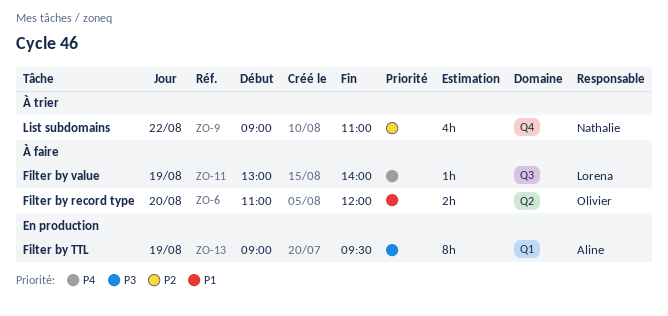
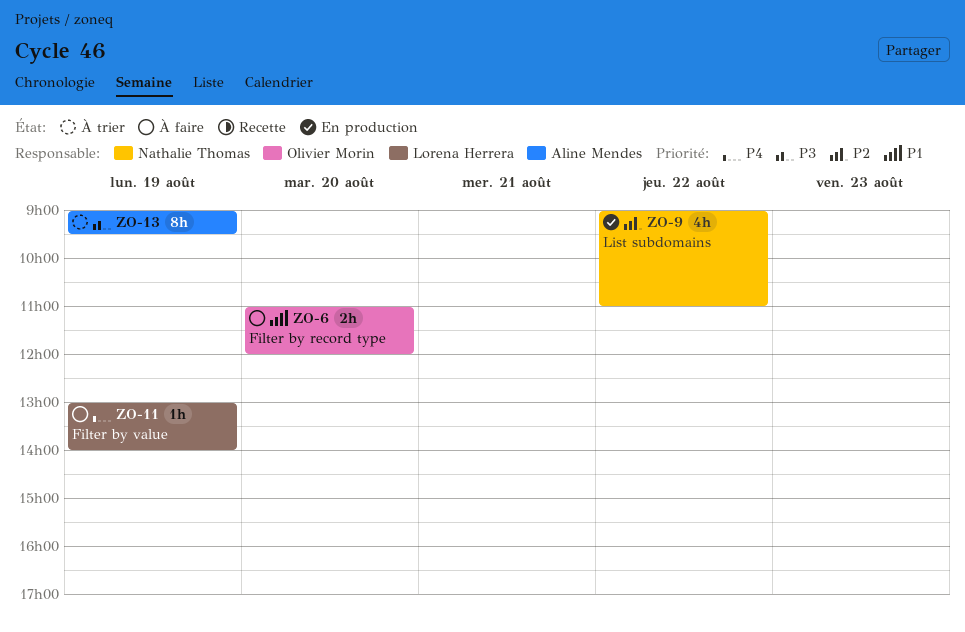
ZO-9, status: À trier -> En production
ZO-13, status: En production -> À trier

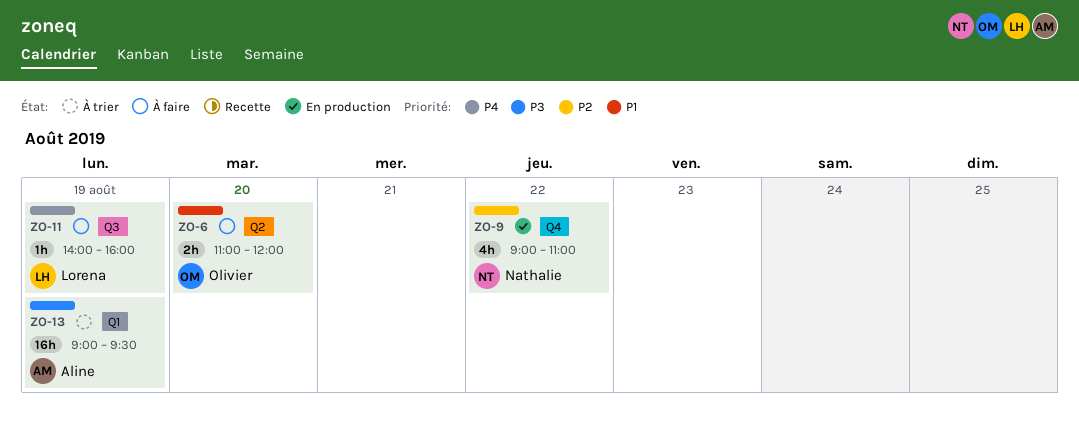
ZO-11, begins: 13:00 -> 14:00
ZO-11, ends: 14:00 -> 16:00
ZO-13, estimate: 8h -> 16h

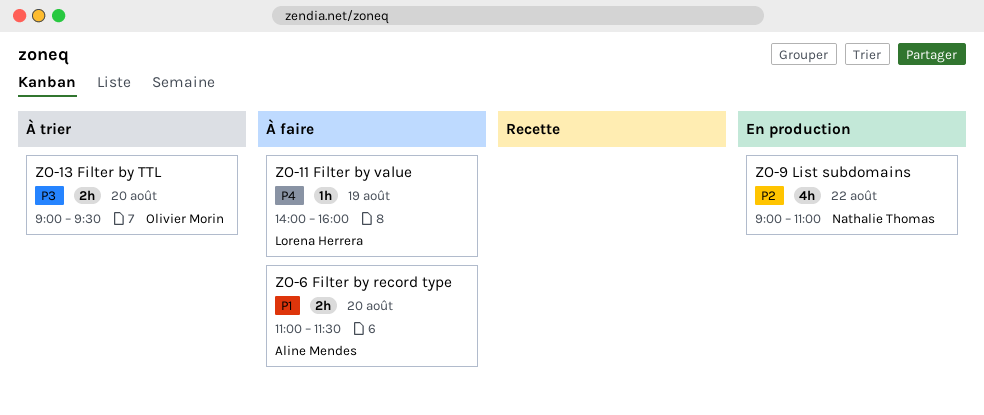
ZO-6, owner: Olivier Morin -> Aline Mendes
ZO-6, ends: 12:00 -> 11:30
ZO-13, owner: Aline Mendes -> Olivier Morin
ZO-13, estimate: 16h -> 2h
ZO-13, day: Aug 19 -> Aug 20

